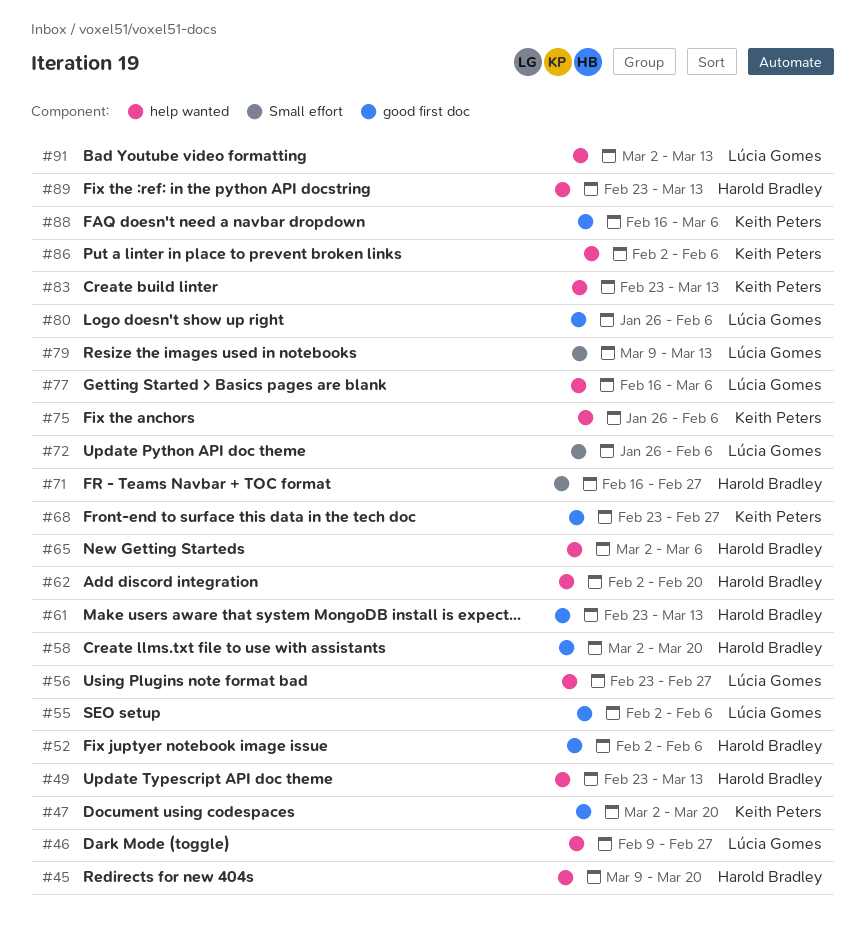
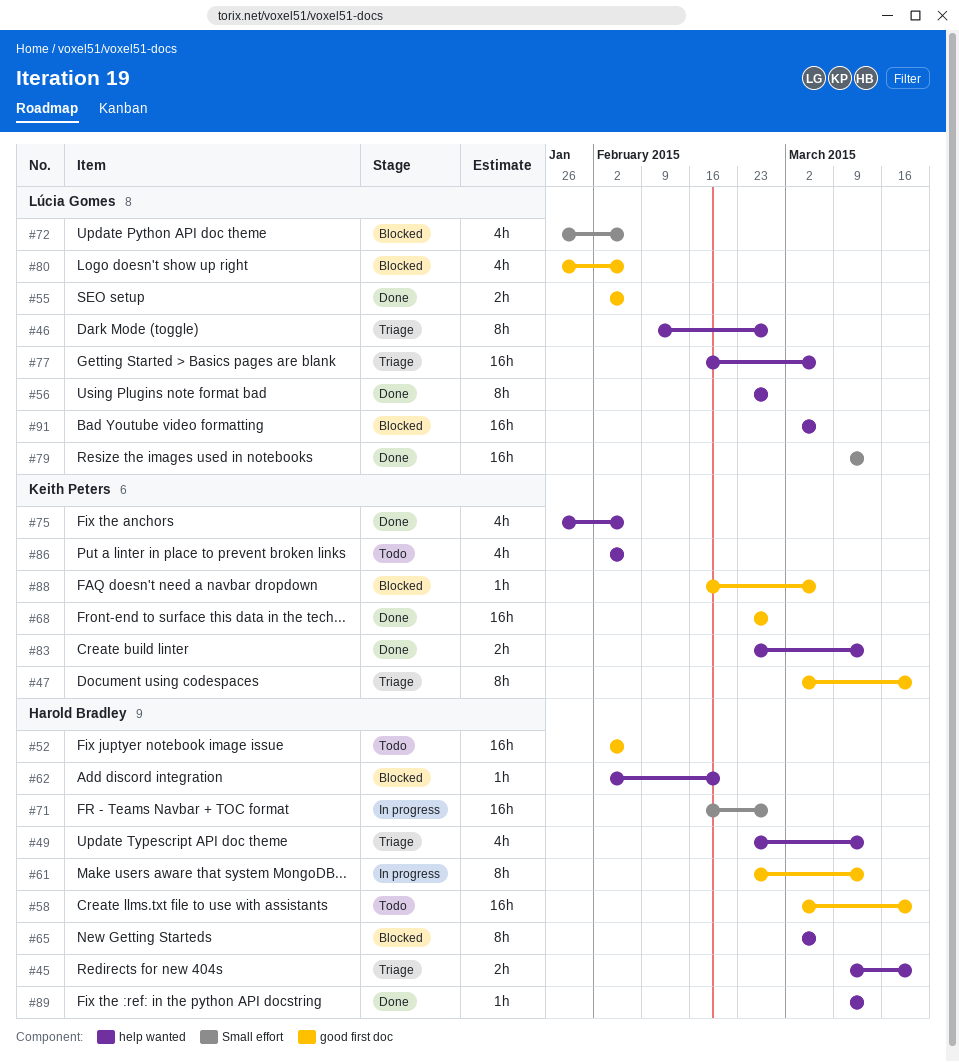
#89, start: Feb 23 -> Mar 9
#91, due: Mar 13 -> Mar 6

